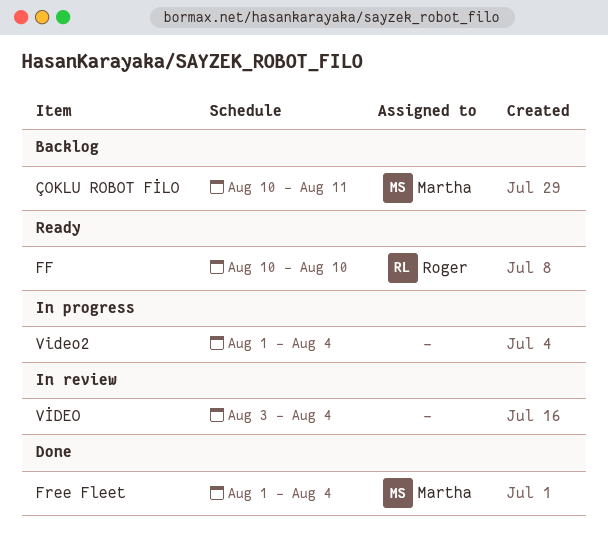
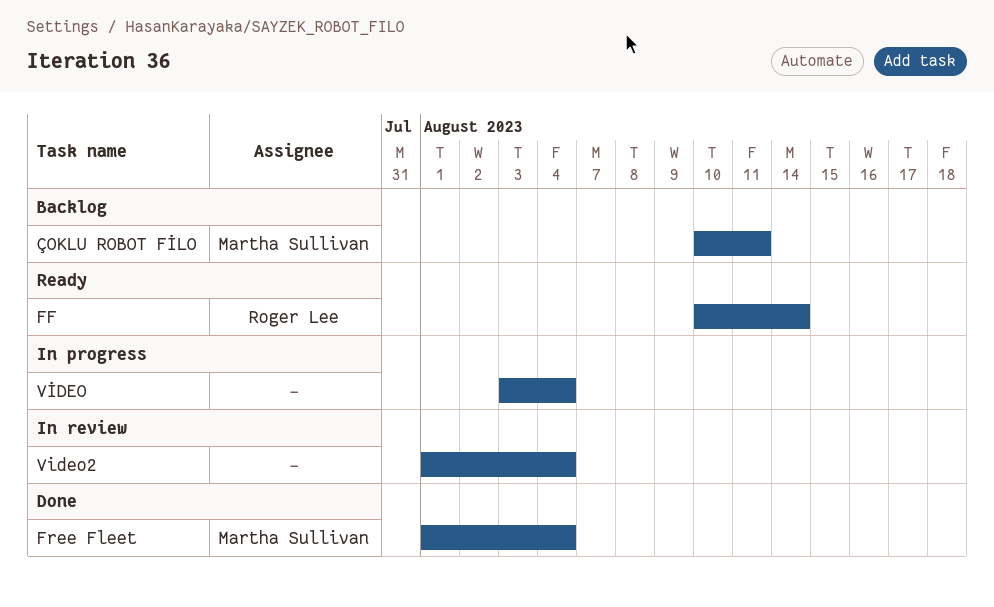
FF, due: Aug 10 -> Aug 14
Video2, status: In progress -> In review
VİDEO, status: In review -> In progress

